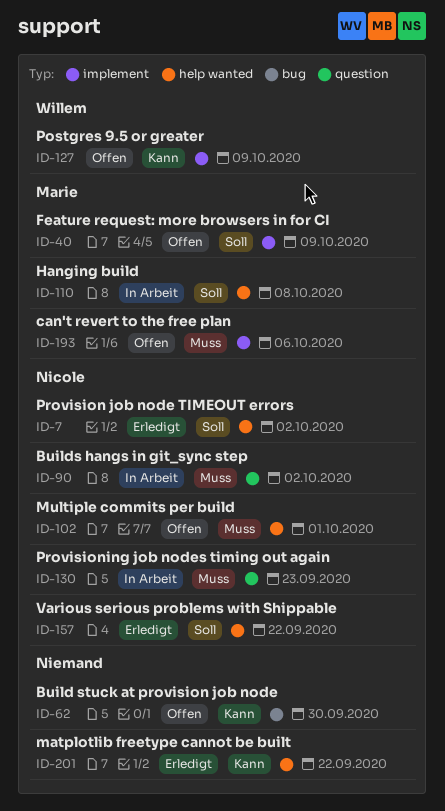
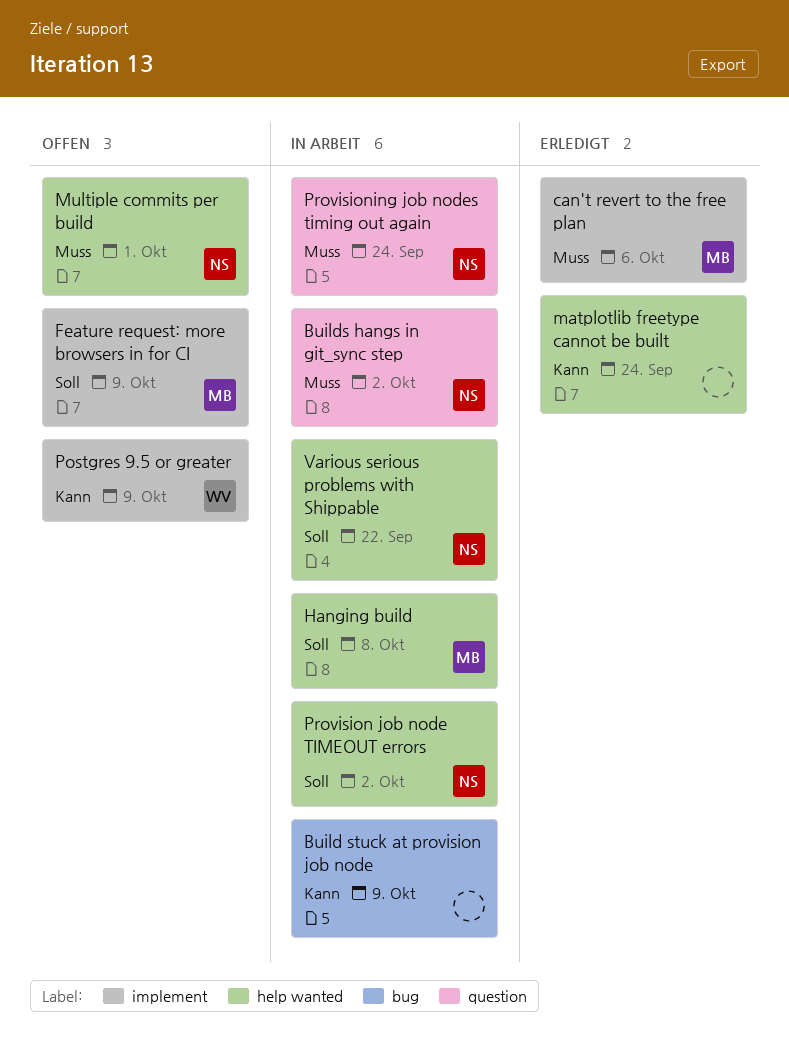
Build stuck at provision job node, status: Offen -> In Arbeit
Build stuck at provision job node, due: Sep 30 -> Oct 9
can't revert to the free plan, status: Offen -> Erledigt
matplotlib freetype cannot be built, due: Sep 22 -> Sep 24
Provision job node TIMEOUT errors, status: Erledigt -> In Arbeit
Provisioning job nodes timing out again, due: Sep 23 -> Sep 24
Various serious problems with Shippable, status: Erledigt -> In Arbeit

